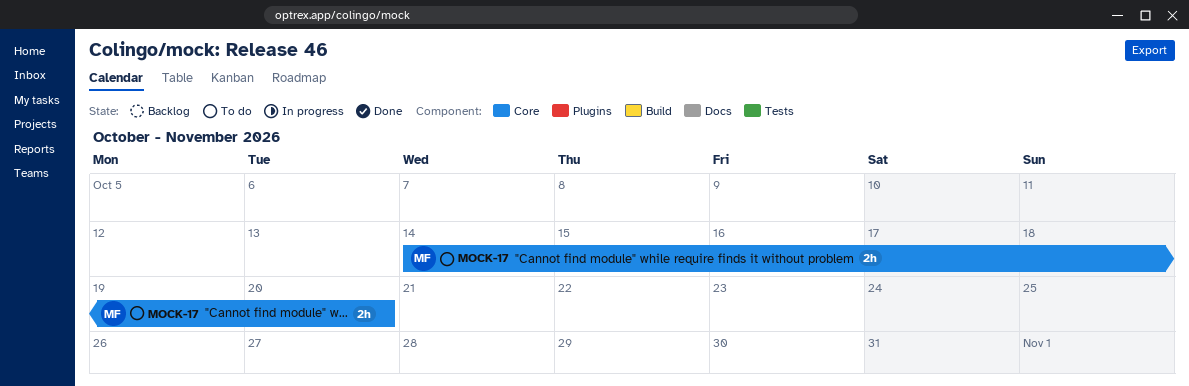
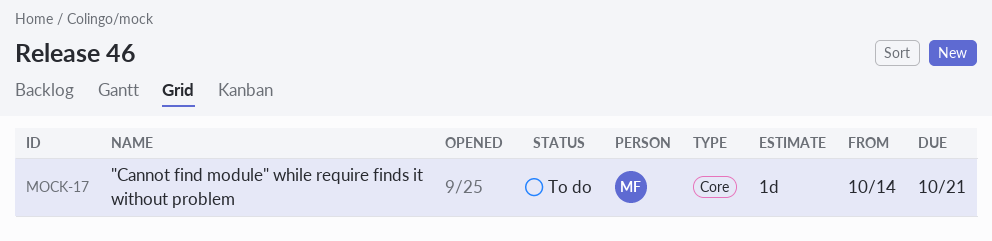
MOCK-17, estimate: 2h -> 1d
MOCK-17, due: Oct 20 -> Oct 21

